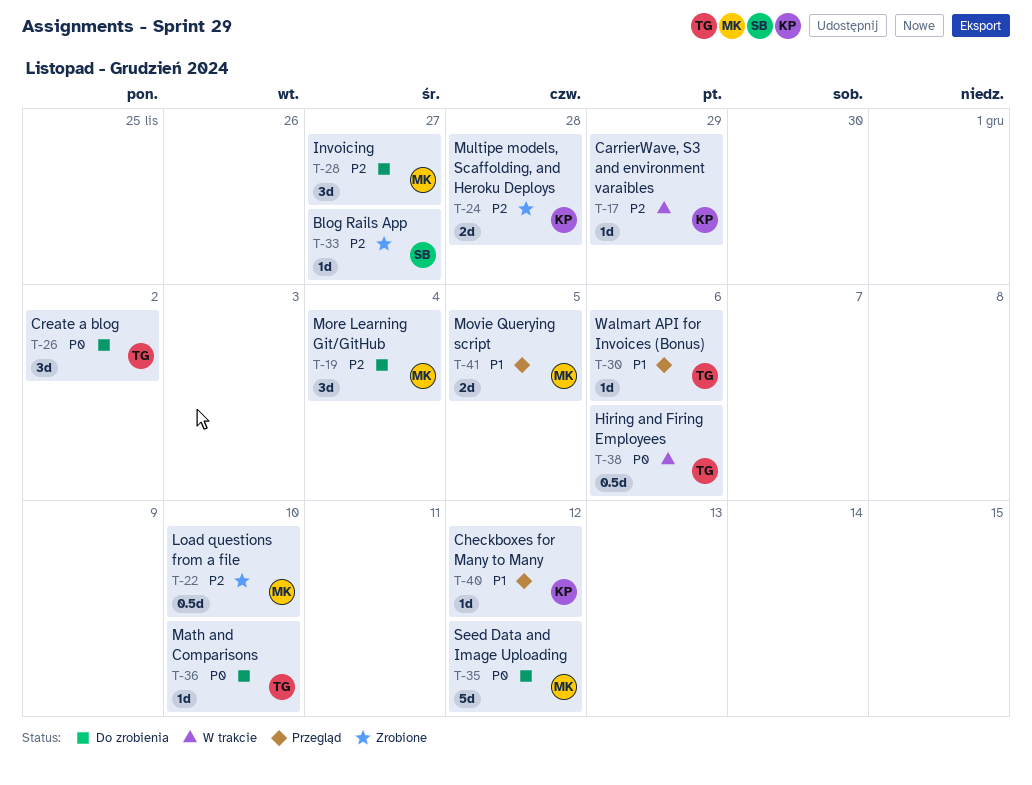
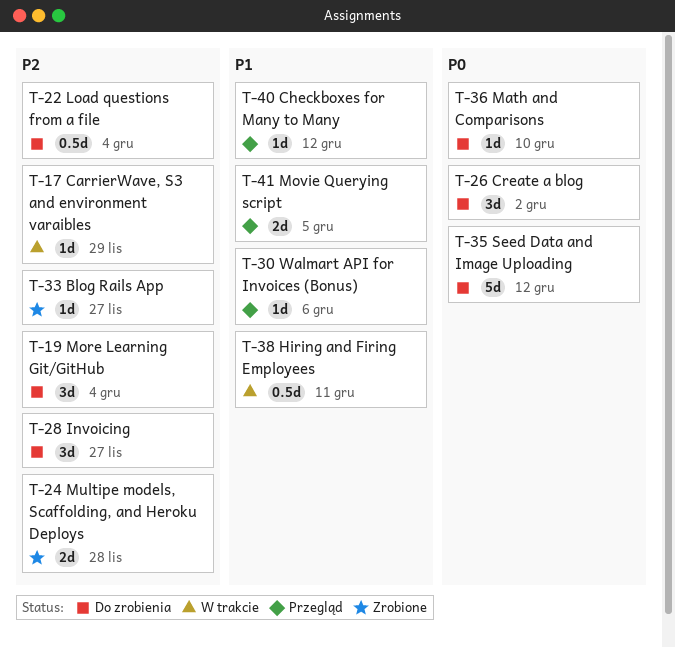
T-22, status: Zrobione -> Do zrobienia
T-22, due: Dec 10 -> Dec 4
T-38, priority: P0 -> P1
T-38, due: Dec 6 -> Dec 11

